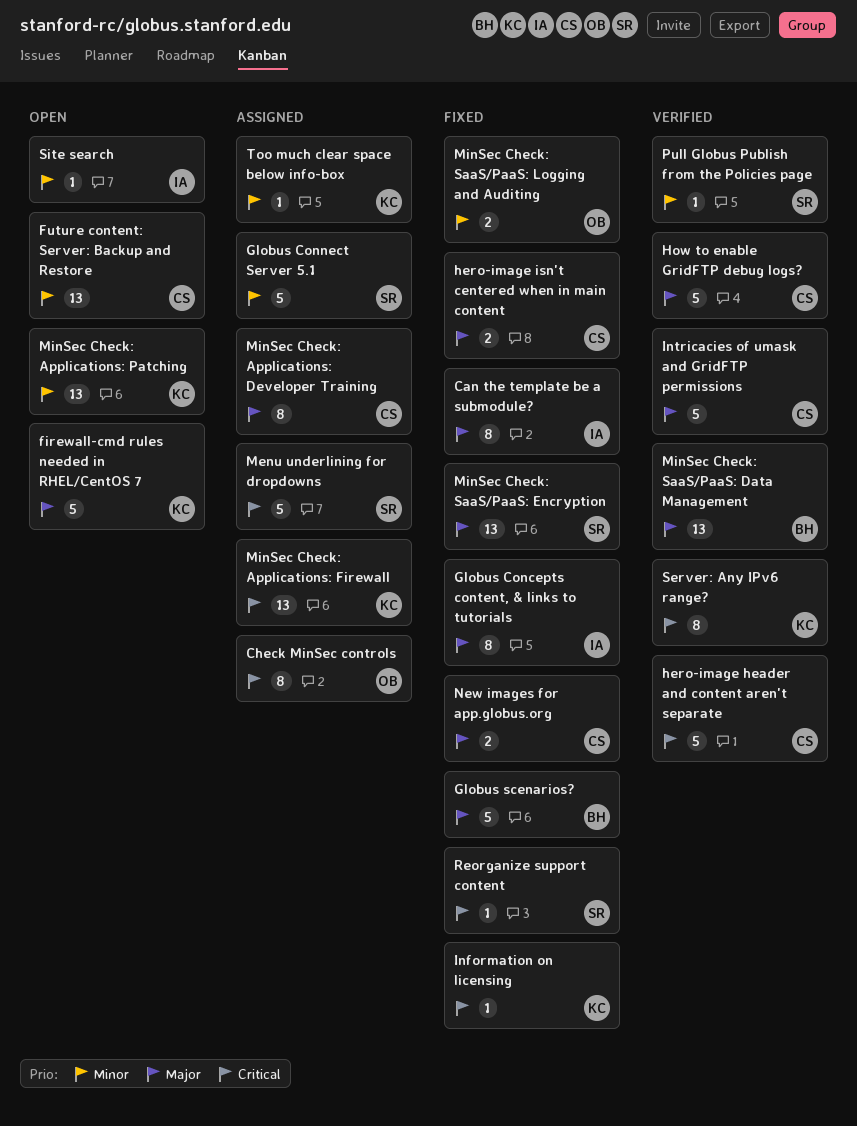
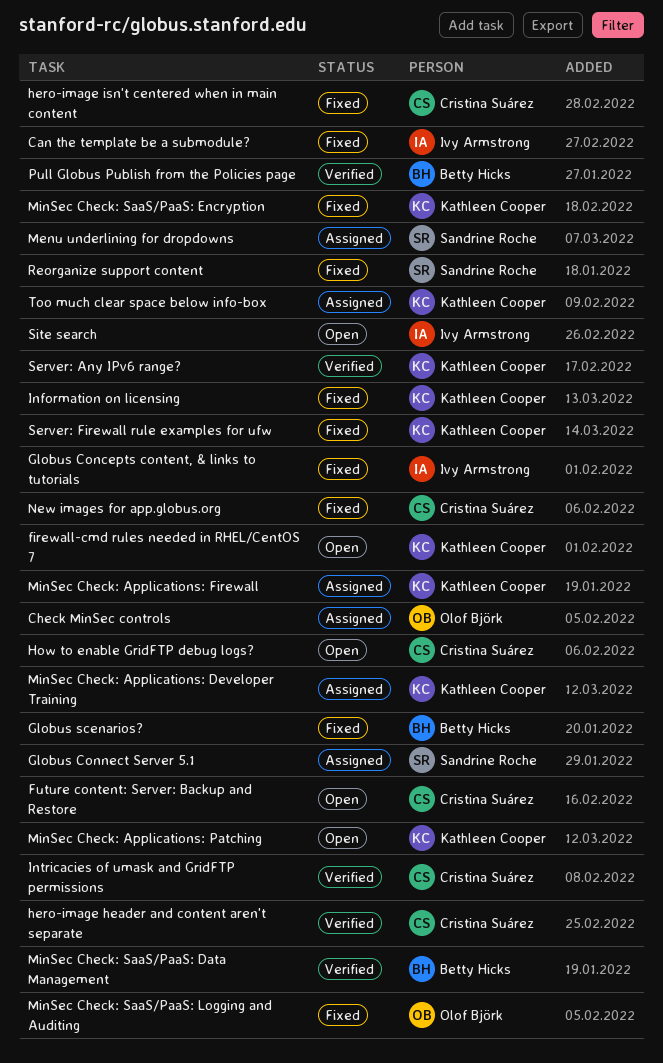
How to enable GridFTP debug logs?, status: Verified -> Open
MinSec Check: Applications: Developer Training, owner: Cristina Suárez -> Kathleen Cooper
MinSec Check: SaaS/PaaS: Encryption, owner: Sandrine Roche -> Kathleen Cooper
Pull Globus Publish from the Policies page, owner: Sandrine Roche -> Betty Hicks
Server: Firewall rule examples for ufw: none -> present

